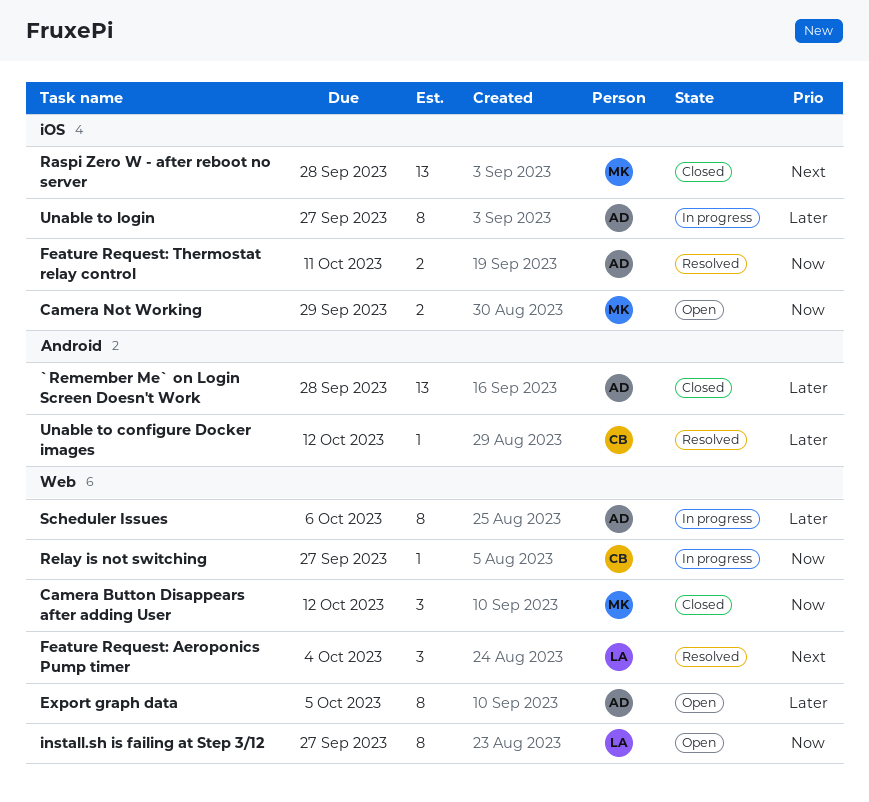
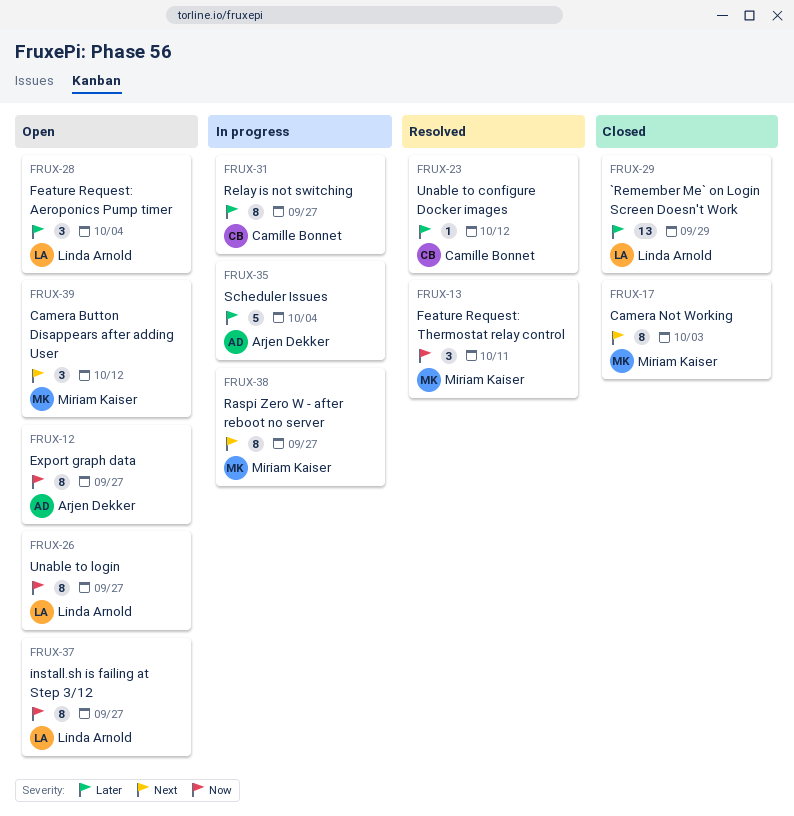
`Remember Me` on Login Screen Doesn't Work, owner: Arjen Dekker -> Linda Arnold
`Remember Me` on Login Screen Doesn't Work, due: Sep 28 -> Sep 29
Camera Button Disappears after adding User, status: Closed -> Open
Camera Button Disappears after adding User, priority: Now -> Next
Camera Not Working, status: Open -> Closed
Camera Not Working, priority: Now -> Next
Camera Not Working, estimate: 2 -> 8
Camera Not Working, due: Sep 29 -> Oct 3
Export graph data, priority: Later -> Now
Export graph data, due: Oct 5 -> Sep 27
Feature Request: Aeroponics Pump timer, status: Resolved -> Open
Feature Request: Aeroponics Pump timer, priority: Next -> Later
Feature Request: Thermostat relay control, owner: Arjen Dekker -> Miriam Kaiser
Feature Request: Thermostat relay control, estimate: 2 -> 3
Raspi Zero W - after reboot no server, status: Closed -> In progress
Raspi Zero W - after reboot no server, estimate: 13 -> 8
Raspi Zero W - after reboot no server, due: Sep 28 -> Sep 27
Relay is not switching, priority: Now -> Later
Relay is not switching, estimate: 1 -> 8
Scheduler Issues, estimate: 8 -> 5
Scheduler Issues, due: Oct 6 -> Oct 4
Unable to login, status: In progress -> Open
Unable to login, owner: Arjen Dekker -> Linda Arnold
Unable to login, priority: Later -> Now

